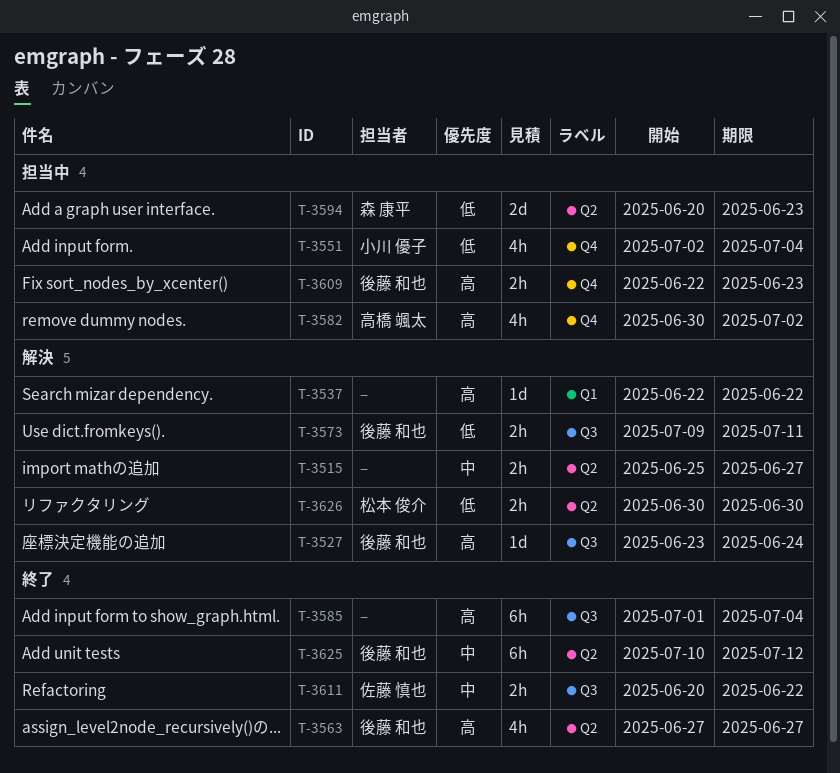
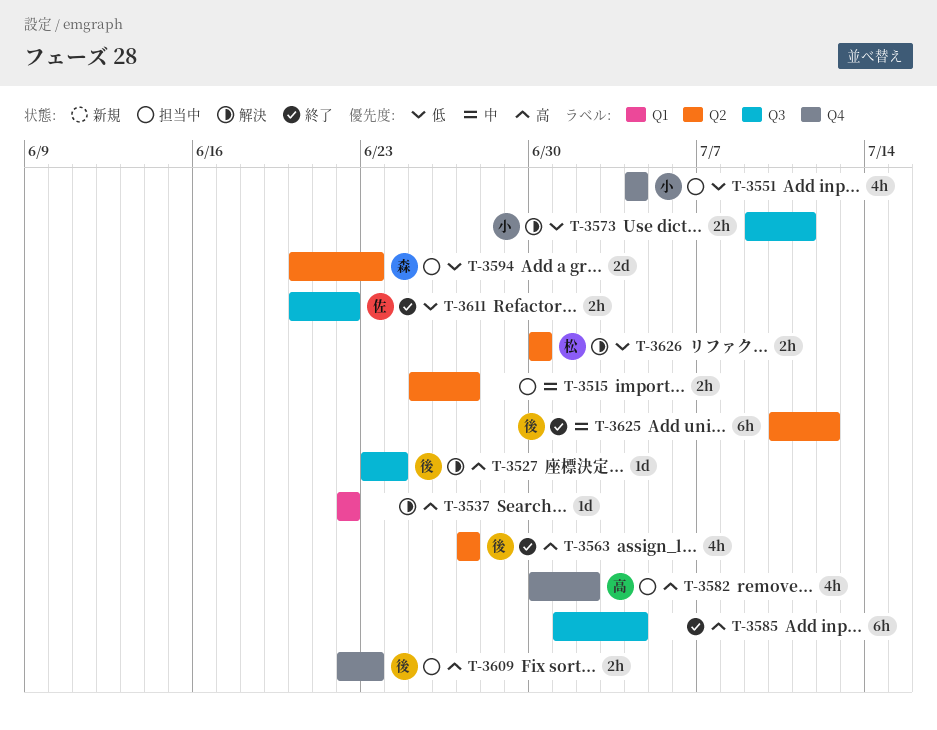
T-3515, status: 解決 -> 担当中
T-3551, start: Jul 2 -> Jul 4
T-3573, owner: 後藤 和也 -> 小川 優子
T-3611, priority: 中 -> 低

